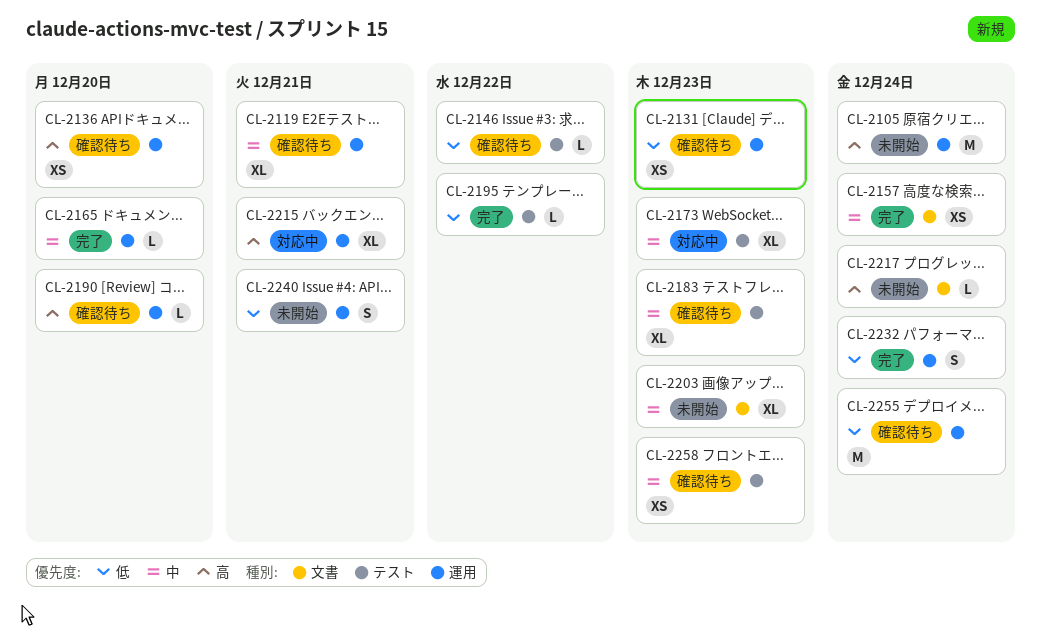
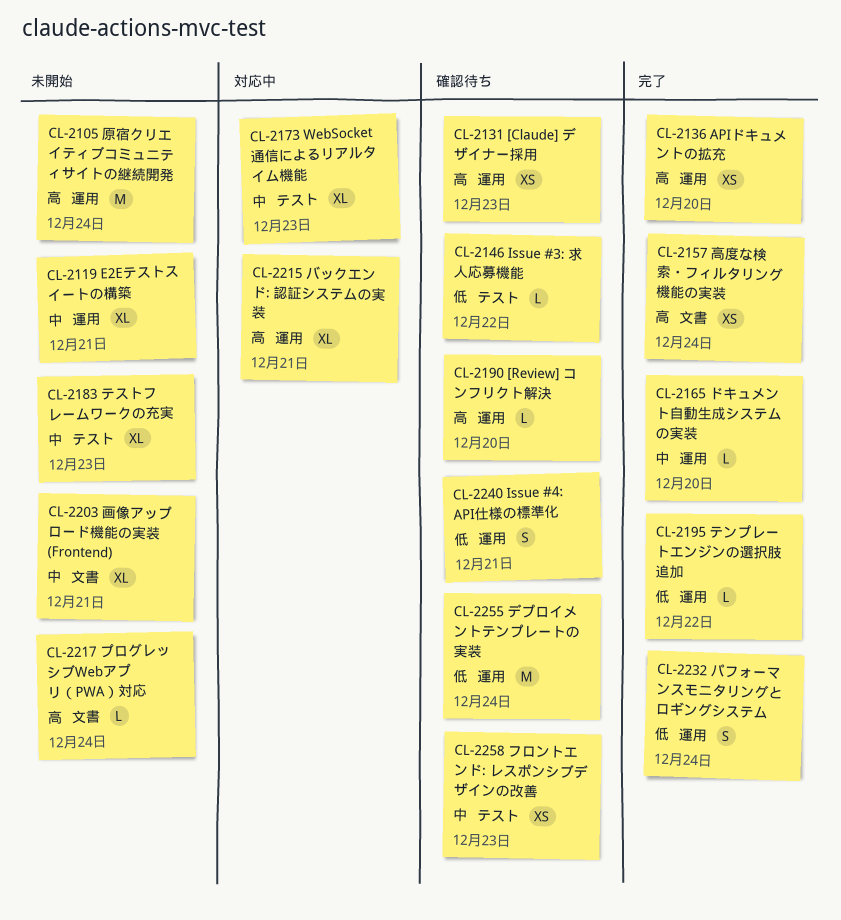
CL-2119, status: 確認待ち -> 未開始
CL-2131, priority: 低 -> 高
CL-2136, status: 確認待ち -> 完了
CL-2157, priority: 中 -> 高
CL-2183, status: 確認待ち -> 未開始
CL-2195, label: テスト -> 運用
CL-2203, due: Dec 23 -> Dec 21
CL-2240, status: 未開始 -> 確認待ち

